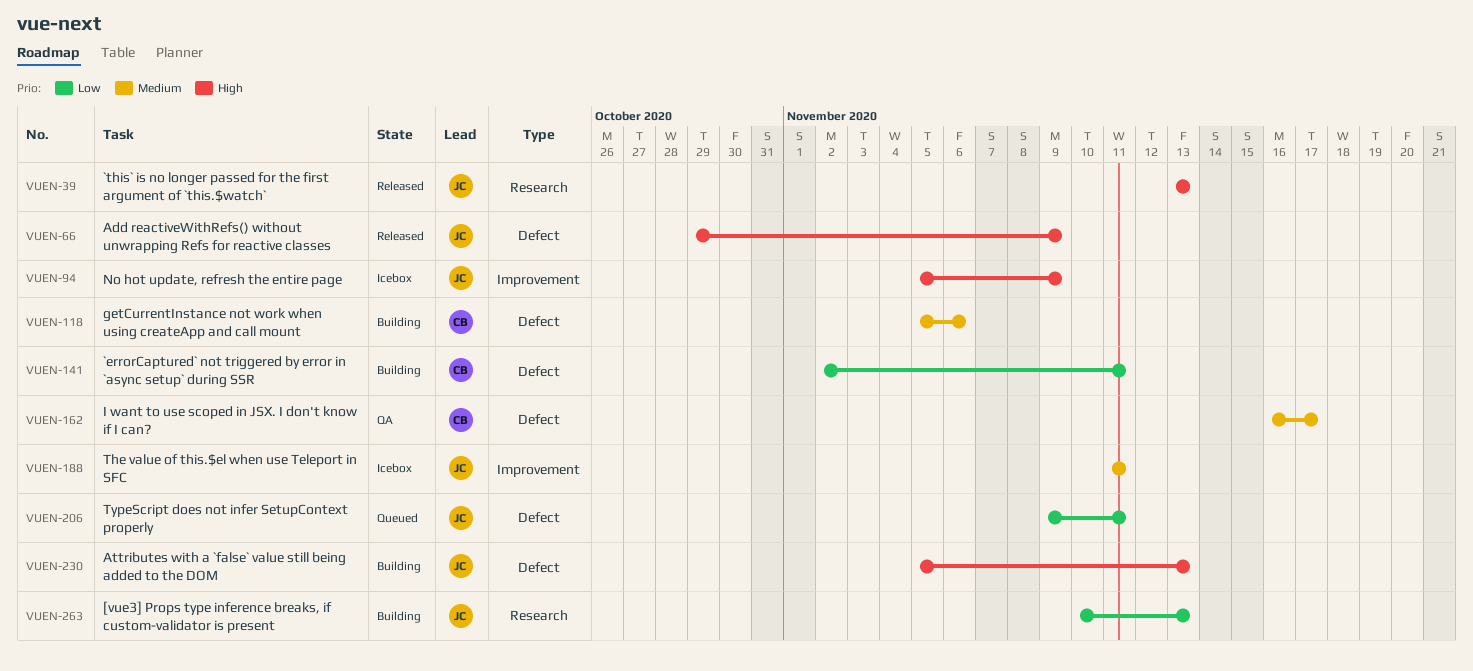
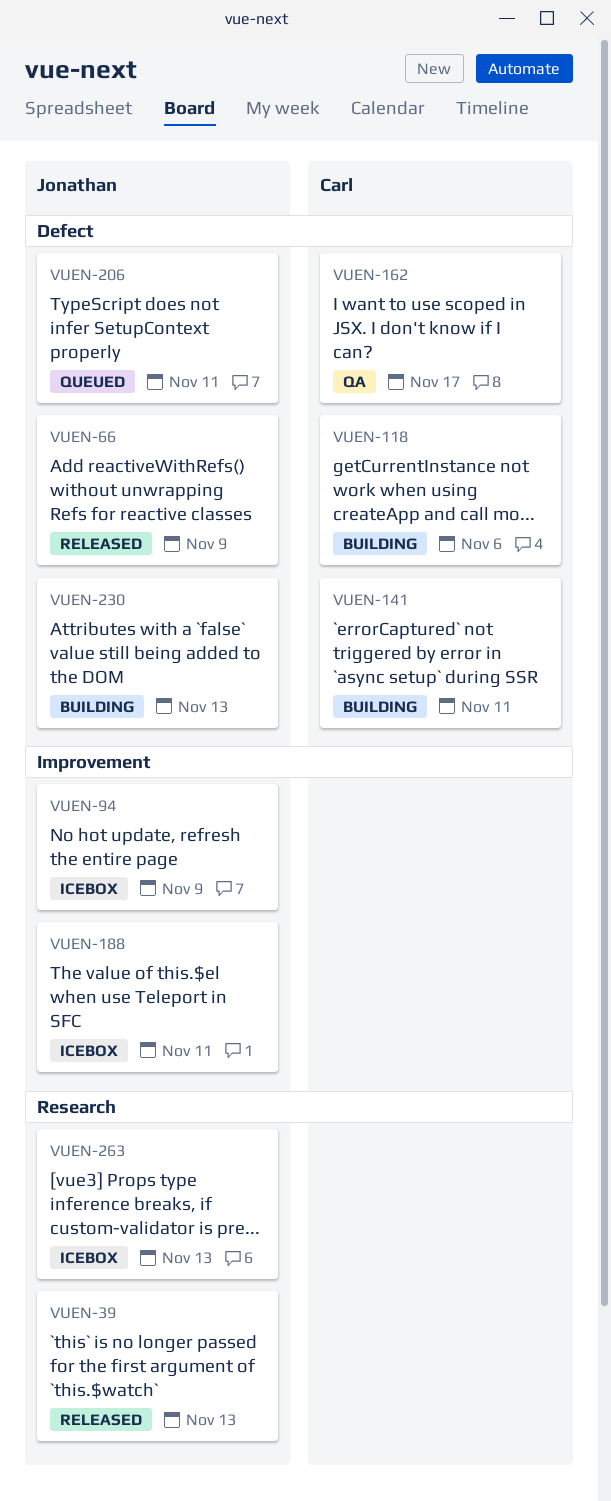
VUEN-263, status: Building -> Icebox

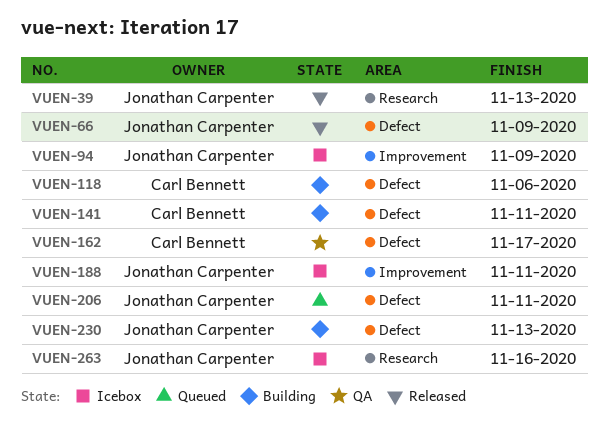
VUEN-263, due: Nov 13 -> Nov 16

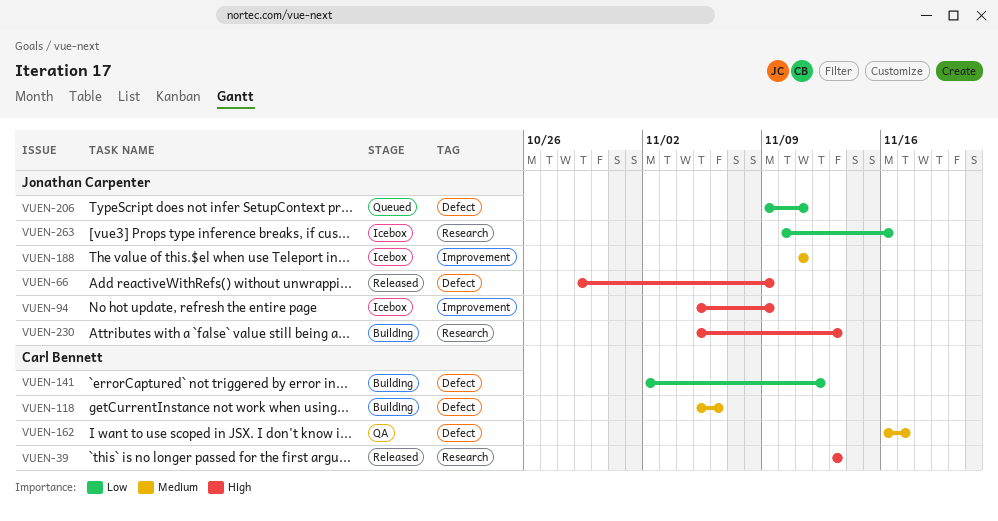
VUEN-39, owner: Jonathan Carpenter -> Carl Bennett
VUEN-141, due: Nov 11 -> Nov 12
VUEN-230, label: Defect -> Research

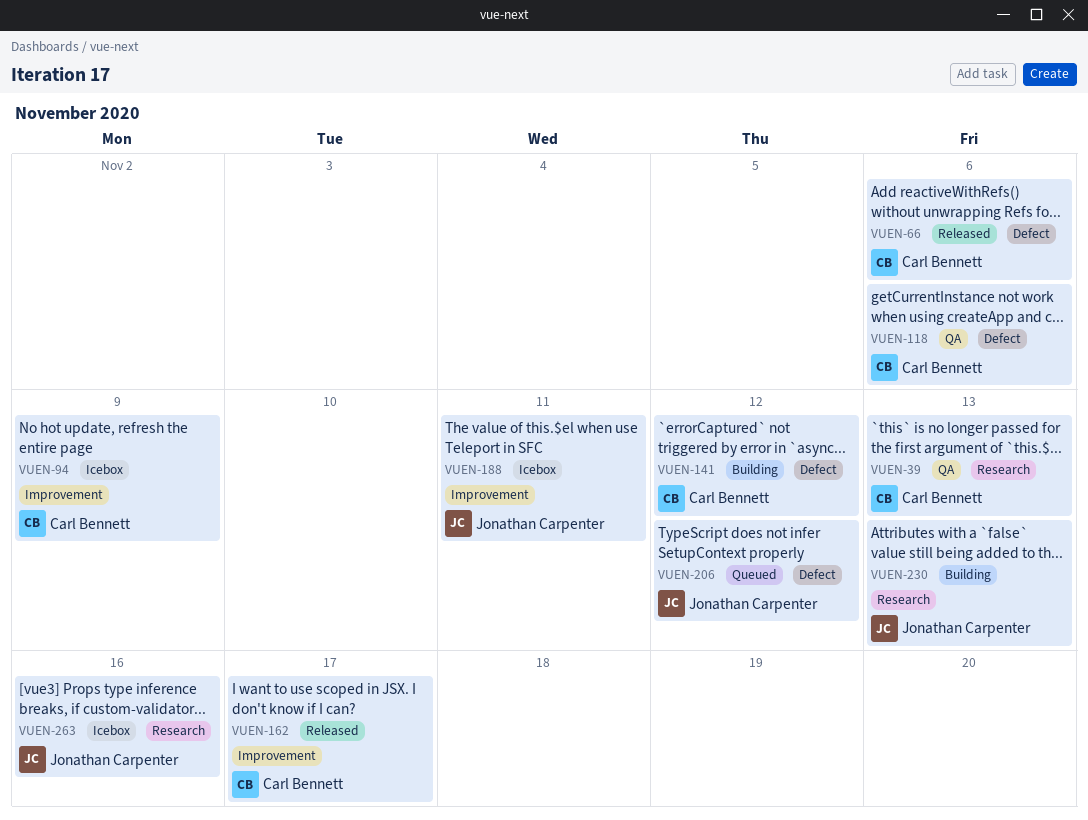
VUEN-39, status: Released -> QA
VUEN-66, owner: Jonathan Carpenter -> Carl Bennett
VUEN-66, due: Nov 9 -> Nov 6
VUEN-94, owner: Jonathan Carpenter -> Carl Bennett
VUEN-118, status: Building -> QA
VUEN-162, status: QA -> Released
VUEN-162, label: Defect -> Improvement
VUEN-206, due: Nov 11 -> Nov 12

